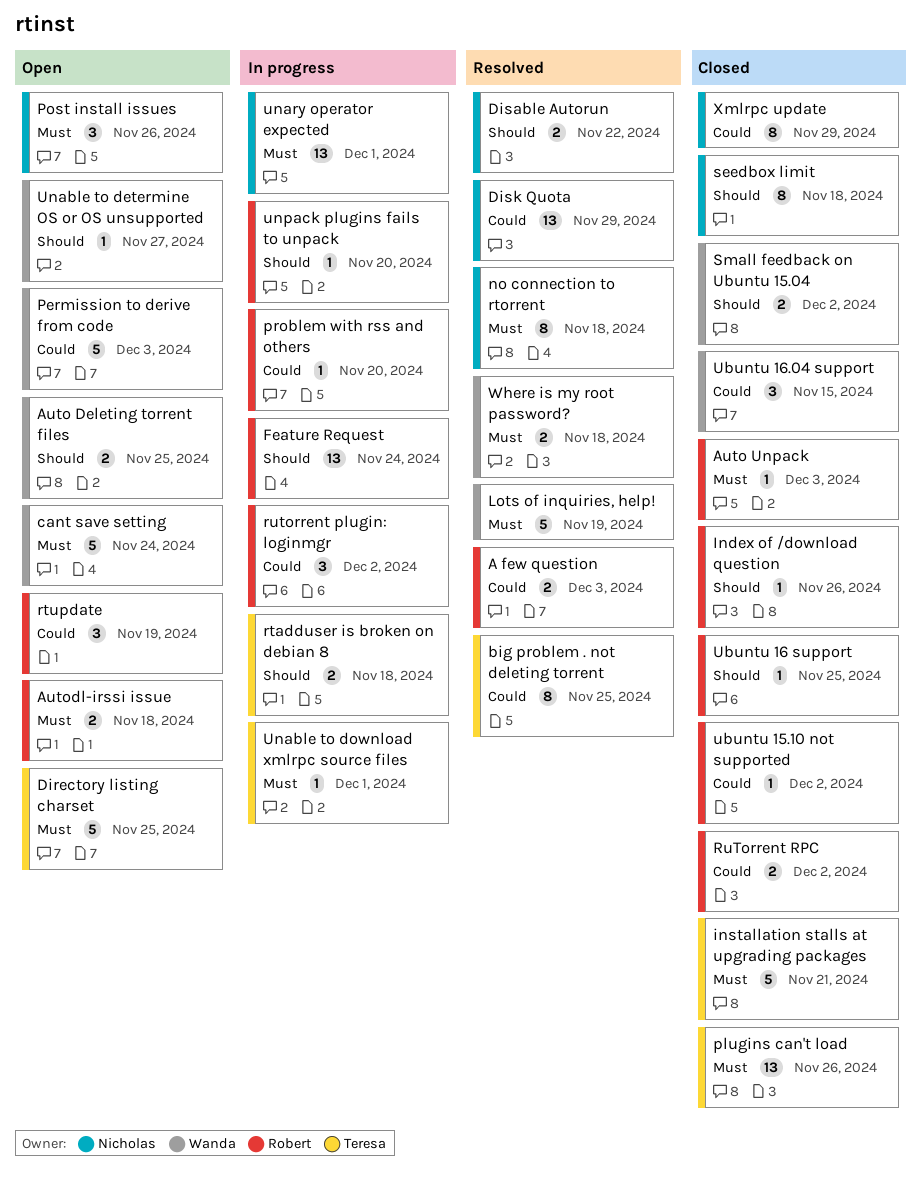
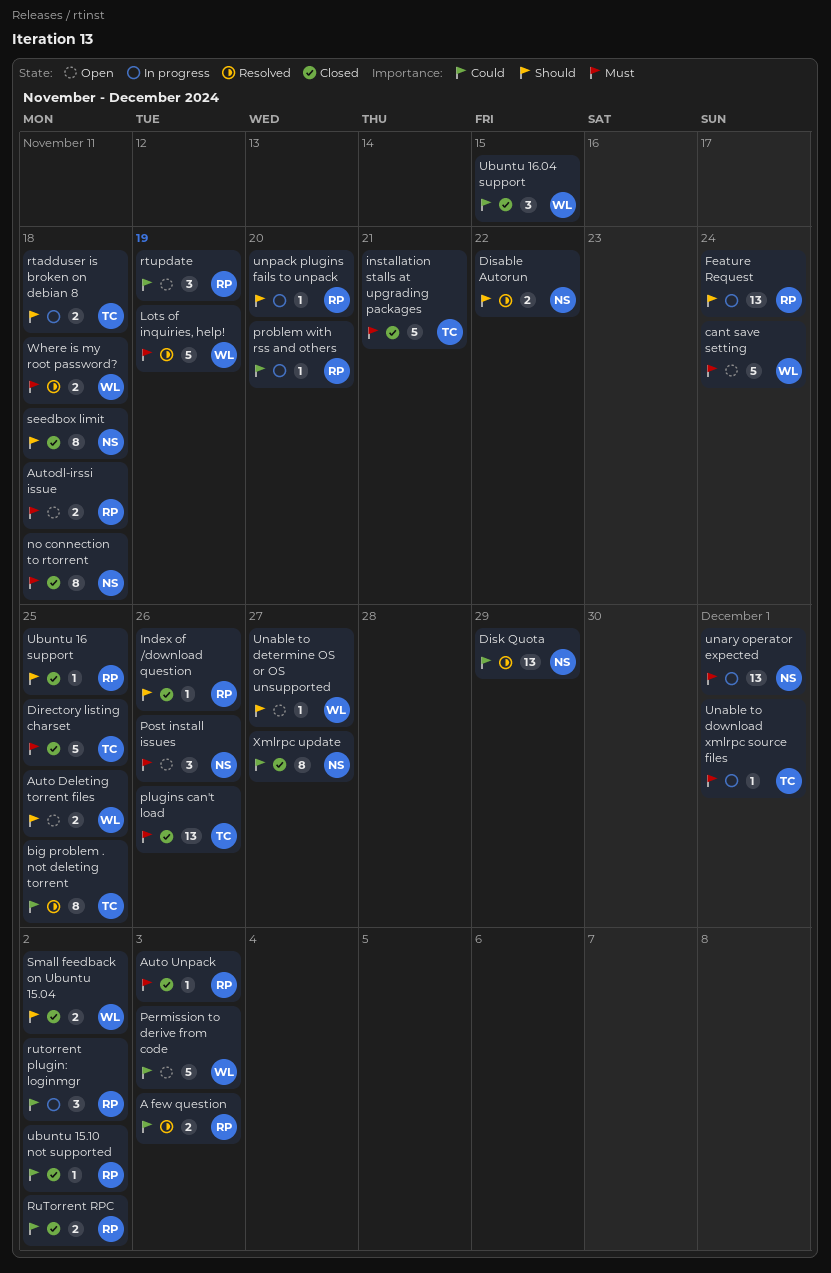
Directory listing charset, status: Open -> Closed
no connection to rtorrent, status: Resolved -> Closed
Xmlrpc update, due: Nov 29 -> Nov 27

